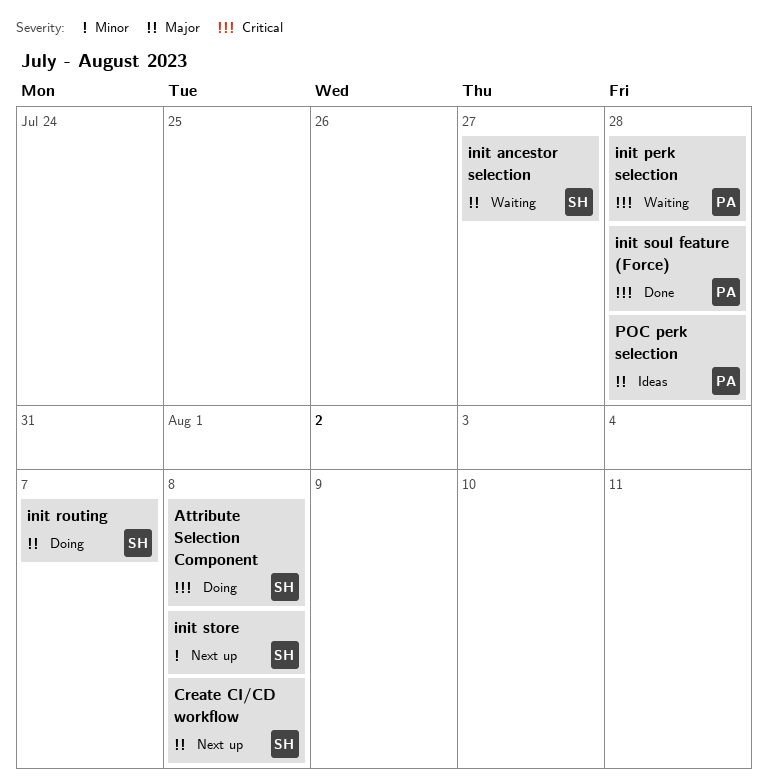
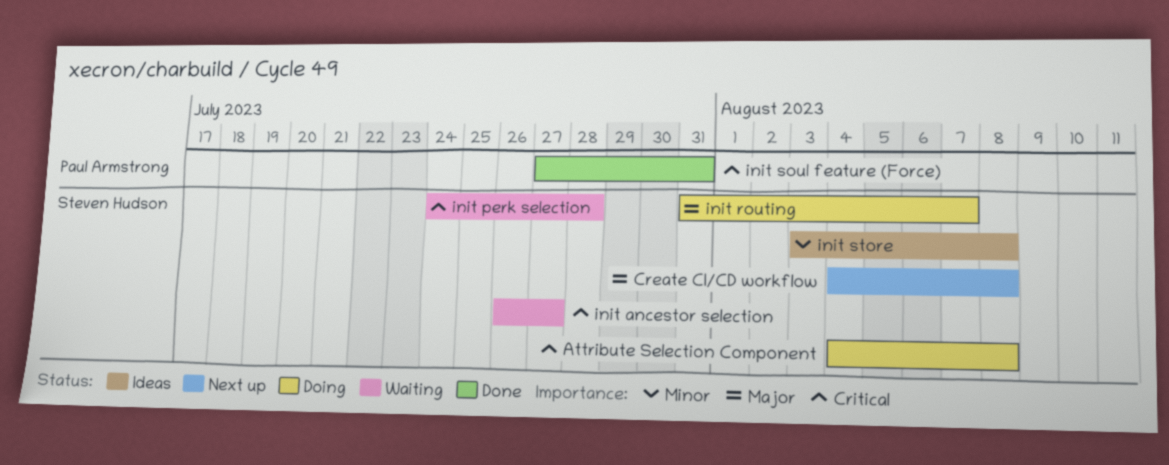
init ancestor selection, priority: Major -> Critical
init perk selection, owner: Paul Armstrong -> Steven Hudson
init soul feature (Force), due: Jul 28 -> Jul 31
init store, status: Next up -> Ideas
POC perk selection: present -> none

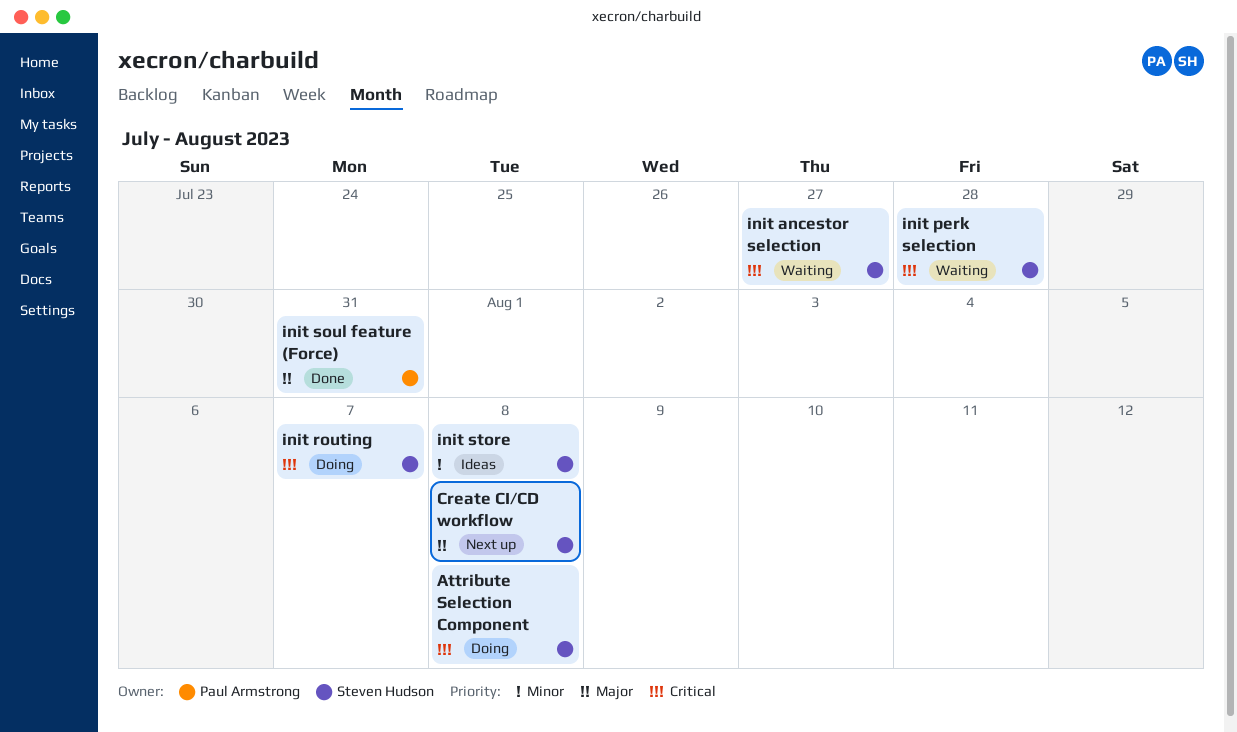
init routing, priority: Major -> Critical
init soul feature (Force), priority: Critical -> Major

